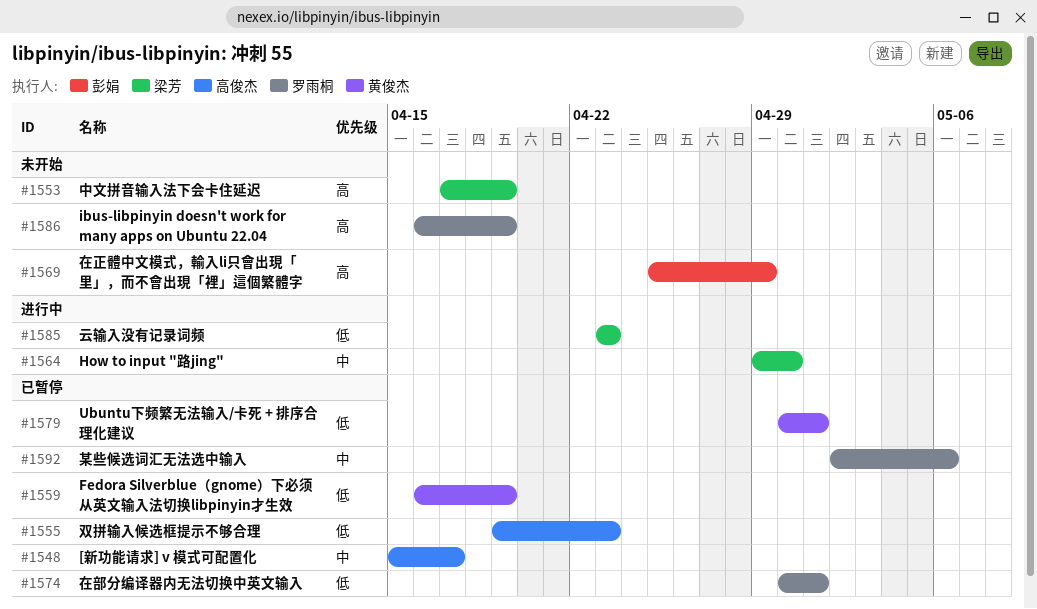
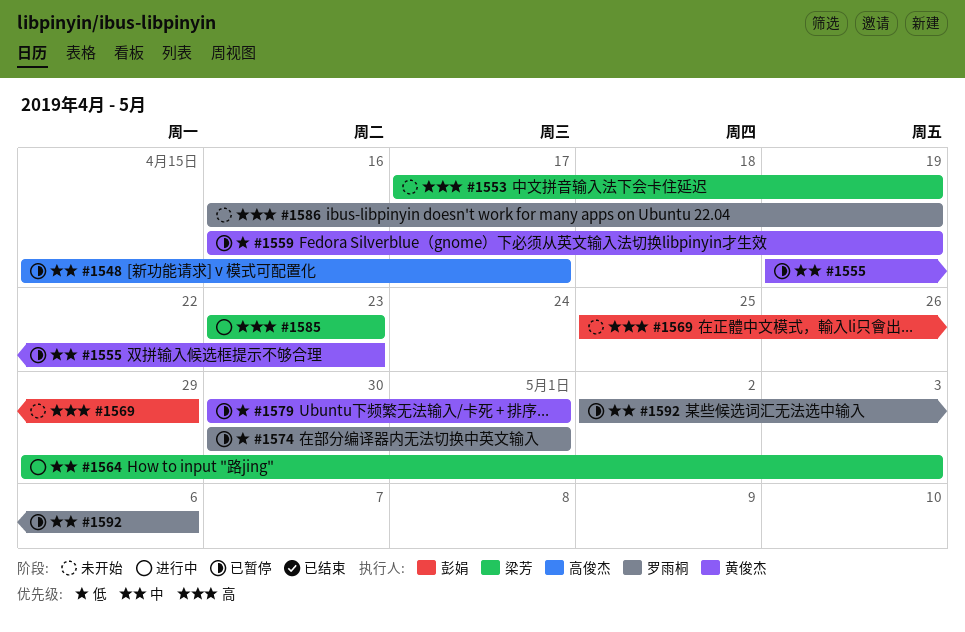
#1555, owner: 高俊杰 -> 黄俊杰
#1555, priority: 低 -> 中
#1564, due: Apr 30 -> May 3
#1585, priority: 低 -> 高

